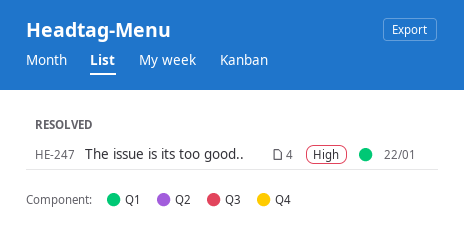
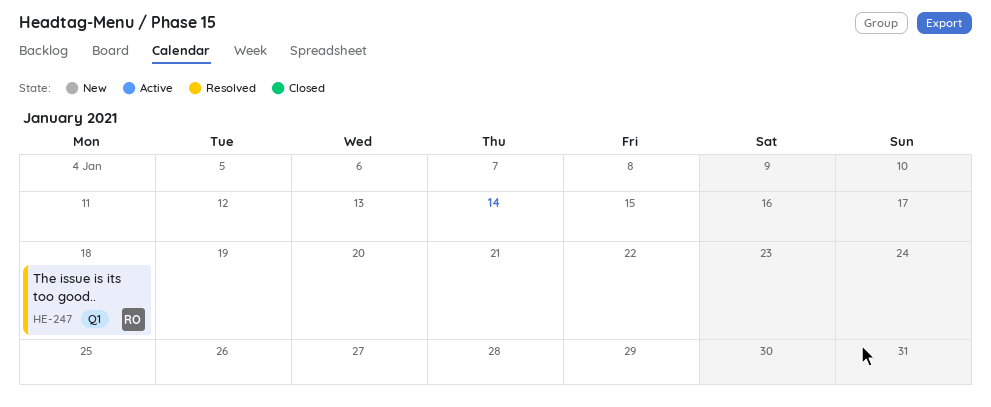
HE-247, due: Jan 22 -> Jan 18

